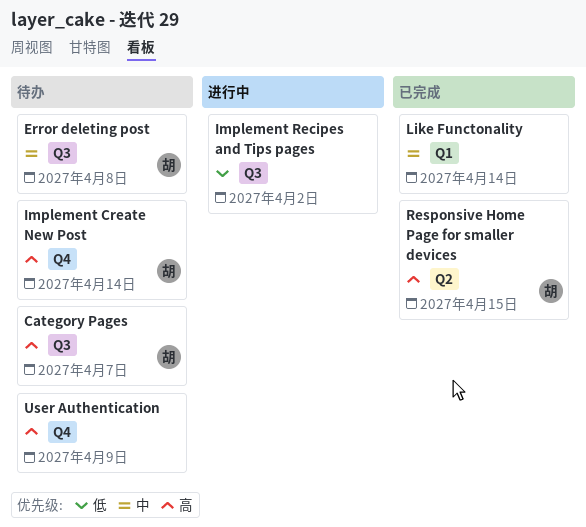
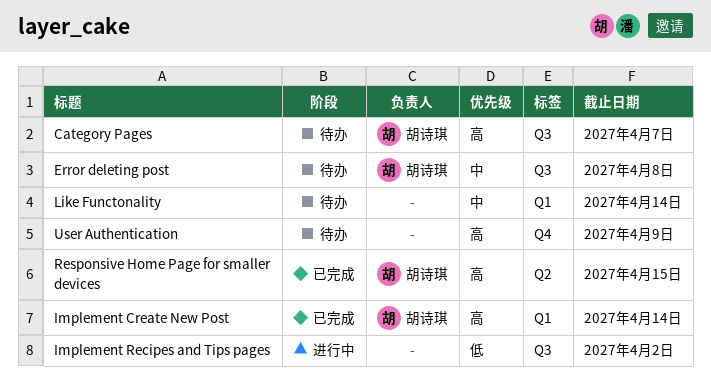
Implement Create New Post, status: 待办 -> 已完成
Implement Create New Post, label: Q4 -> Q1
Like Functonality, status: 已完成 -> 待办

